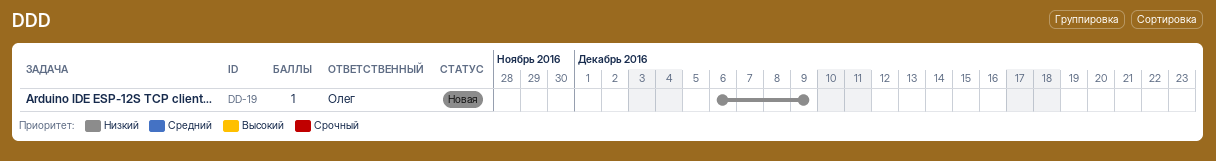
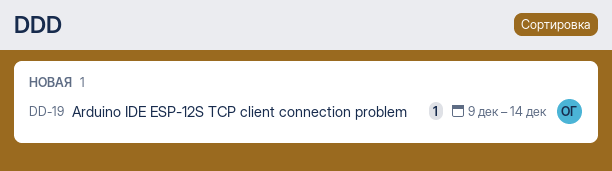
DD-19, start: Dec 6 -> Dec 9
DD-19, due: Dec 9 -> Dec 14

